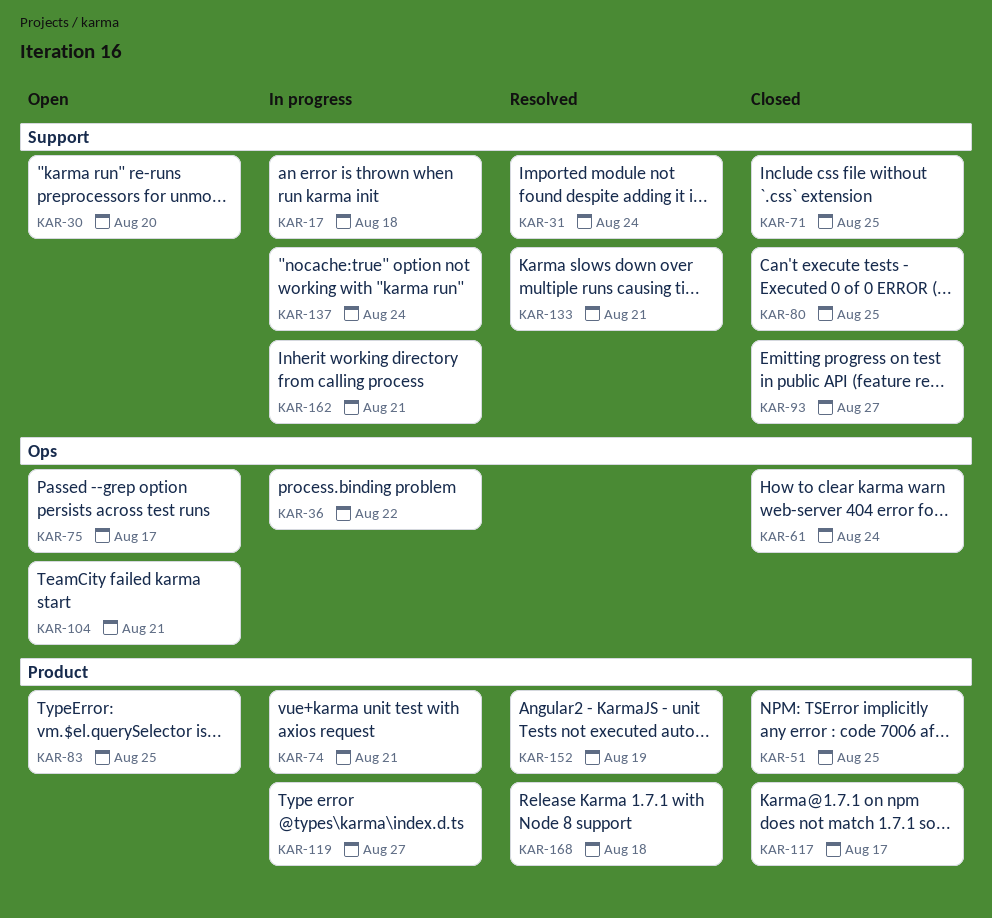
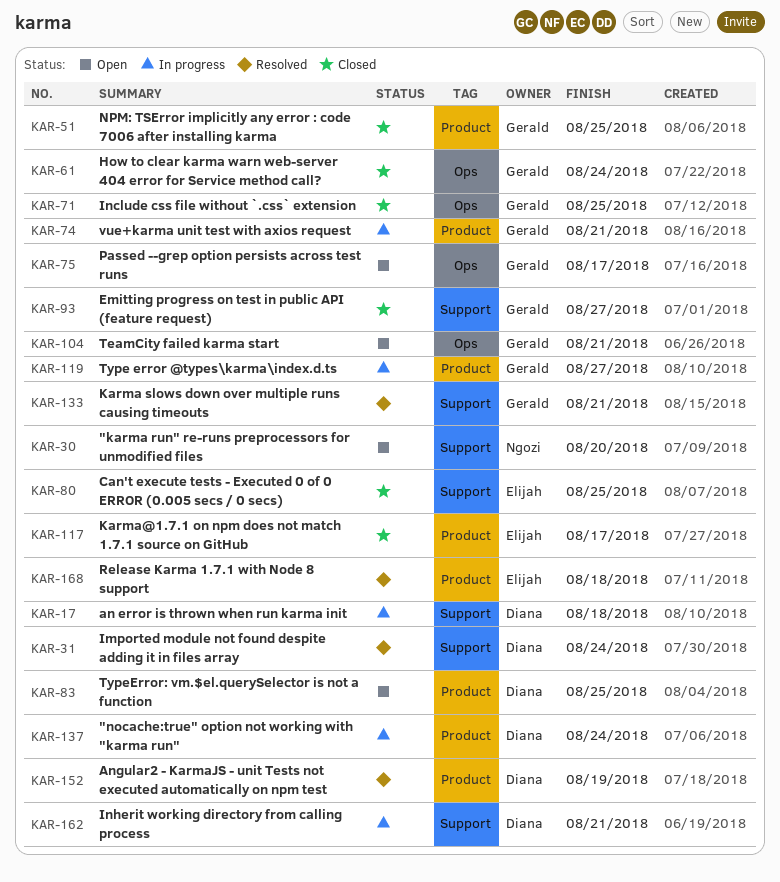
KAR-36: present -> none
KAR-71, label: Support -> Ops
KAR-137, label: Support -> Product

